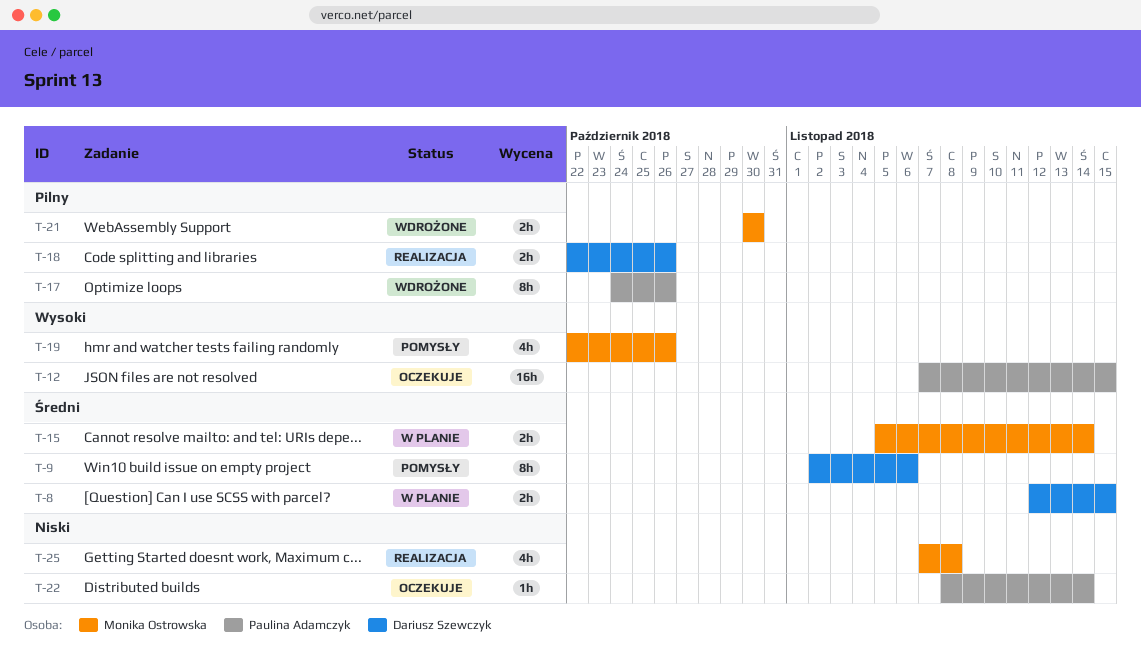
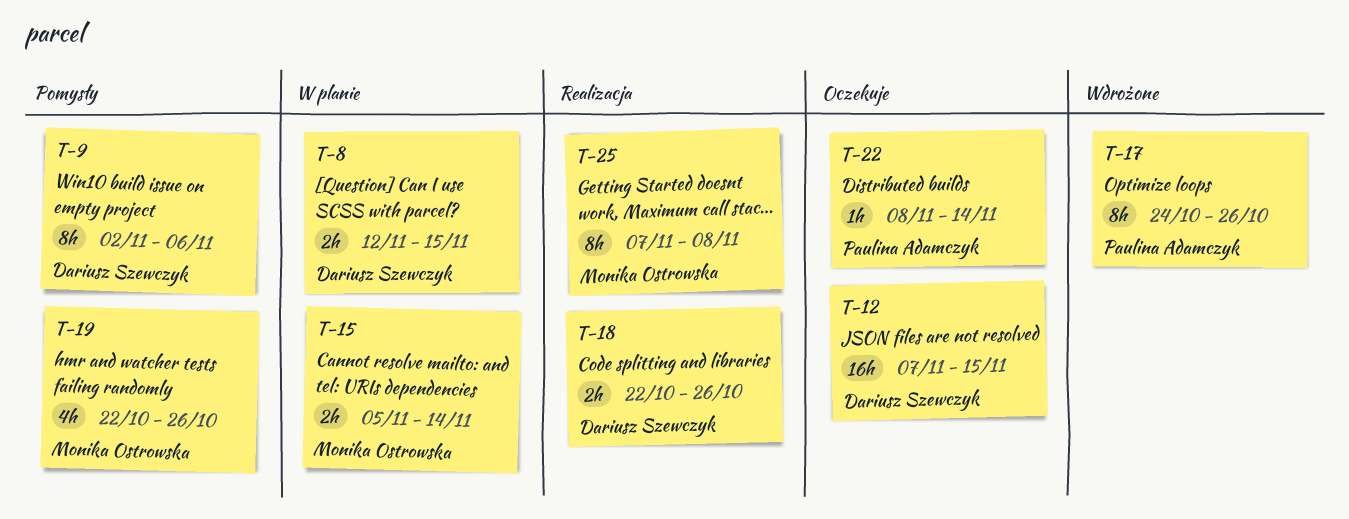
T-12, owner: Paulina Adamczyk -> Dariusz Szewczyk
T-21: present -> none
T-25, estimate: 4h -> 8h

